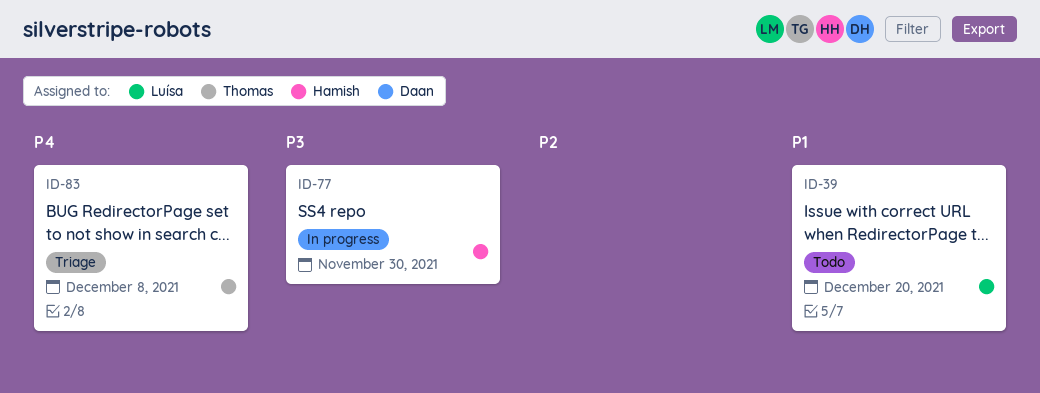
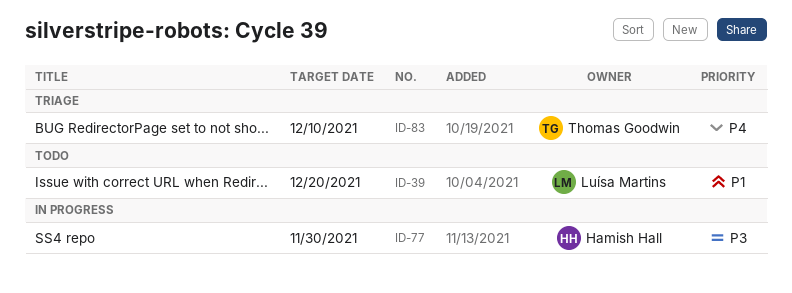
ID-83, due: Dec 8 -> Dec 10

